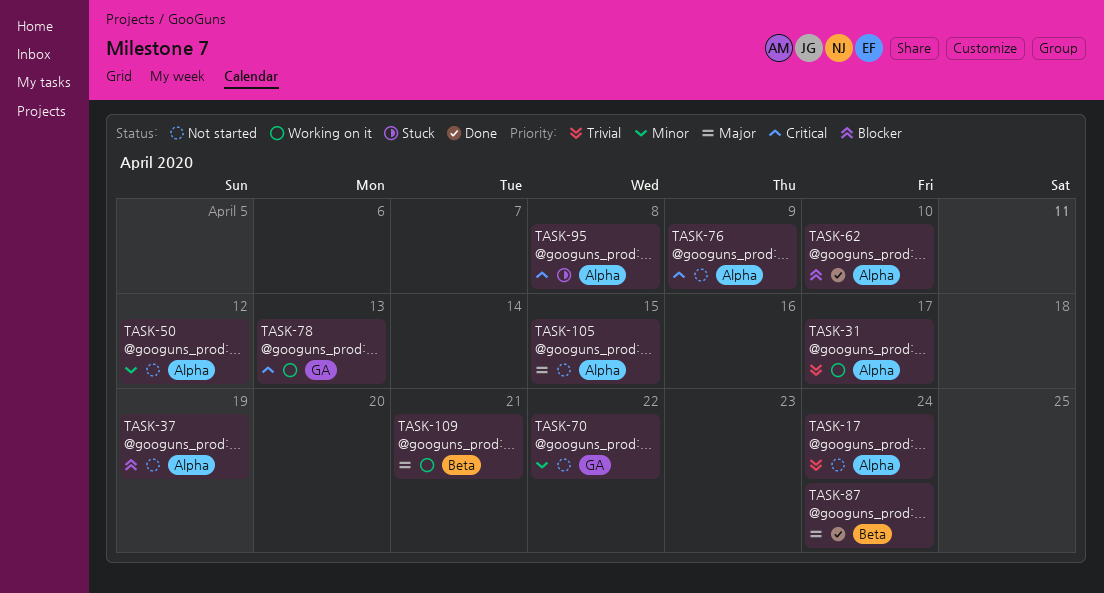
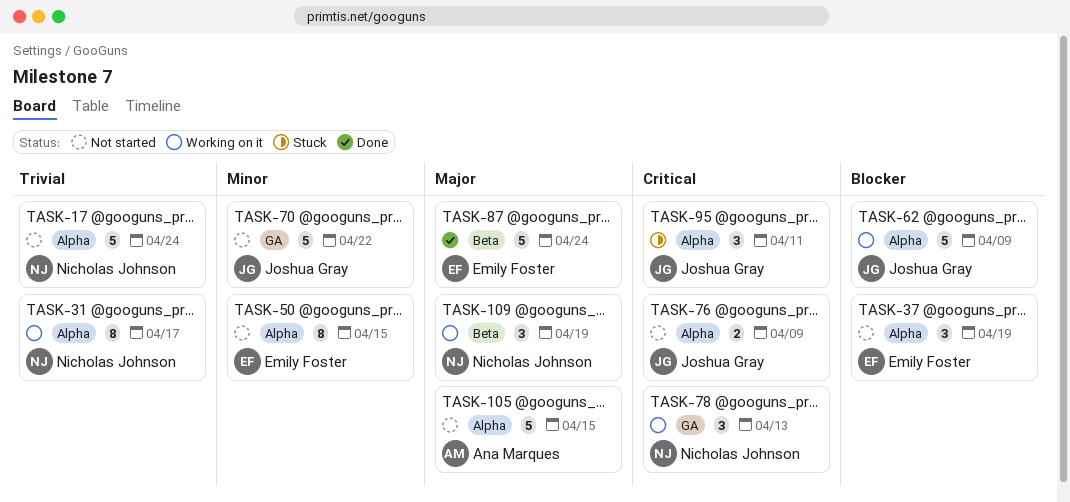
TASK-50, due: Apr 12 -> Apr 15
TASK-62, status: Done -> Working on it
TASK-62, due: Apr 10 -> Apr 9
TASK-95, due: Apr 8 -> Apr 11
TASK-109, due: Apr 21 -> Apr 19

